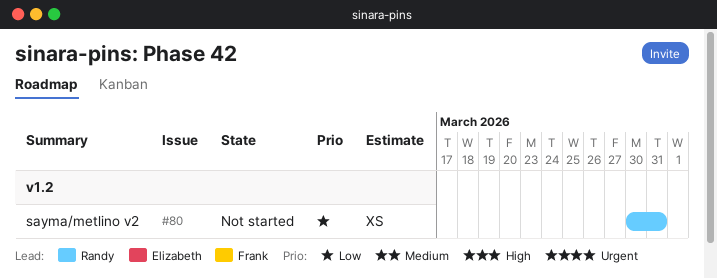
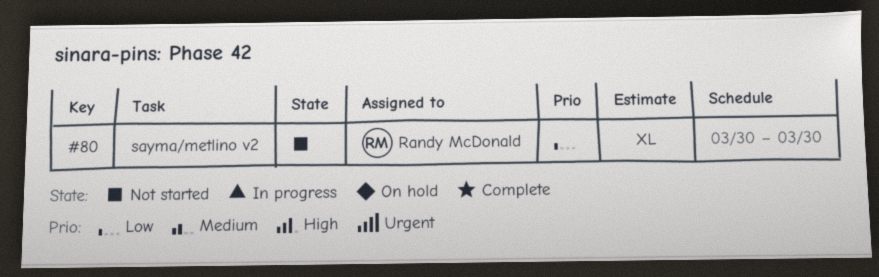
#80, estimate: XS -> XL
#80, due: Mar 31 -> Mar 30

